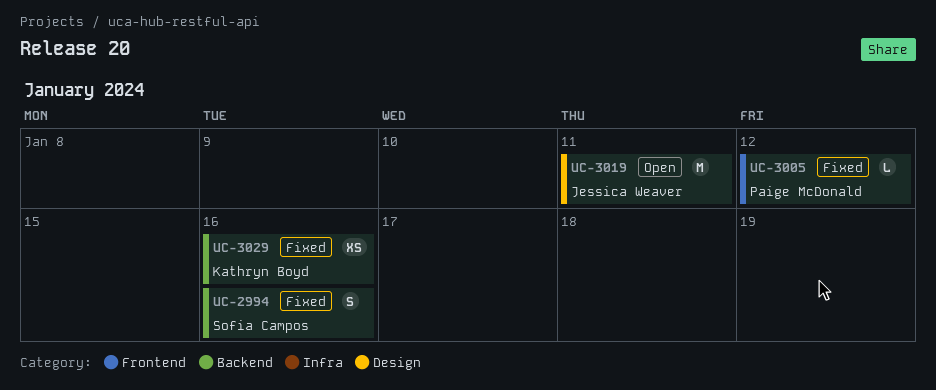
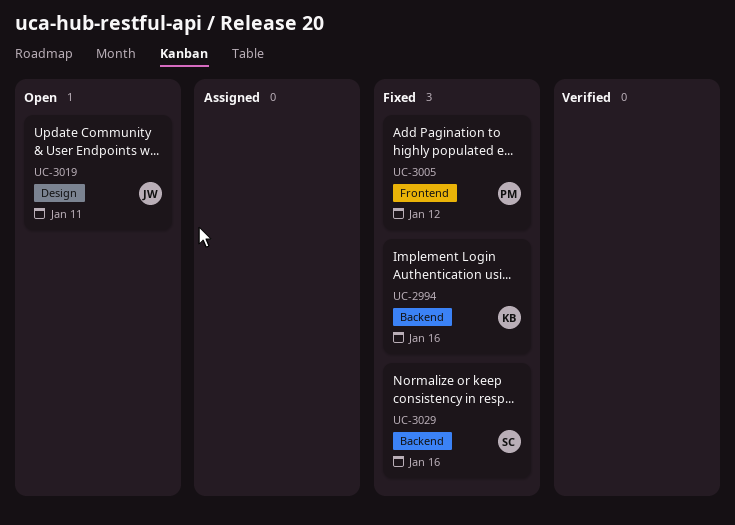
UC-2994, owner: Sofia Campos -> Kathryn Boyd
UC-3029, owner: Kathryn Boyd -> Sofia Campos

